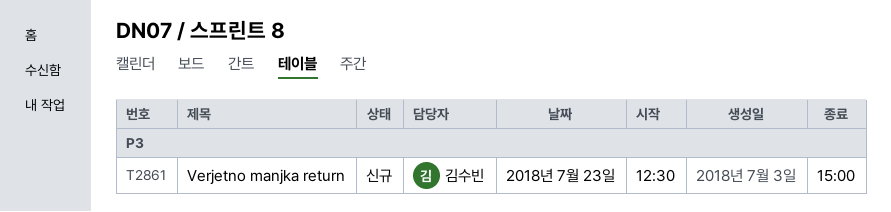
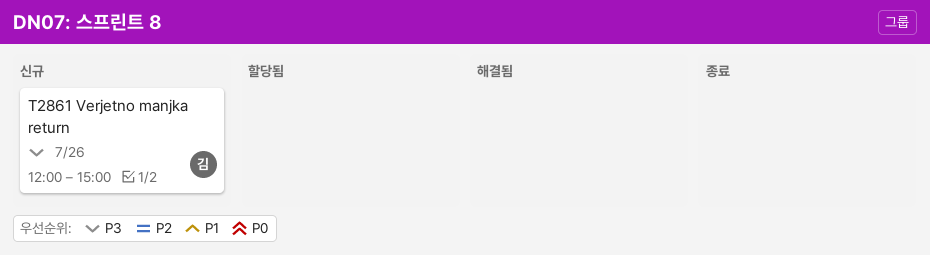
T2861, day: Jul 23 -> Jul 26
T2861, begins: 12:30 -> 12:00

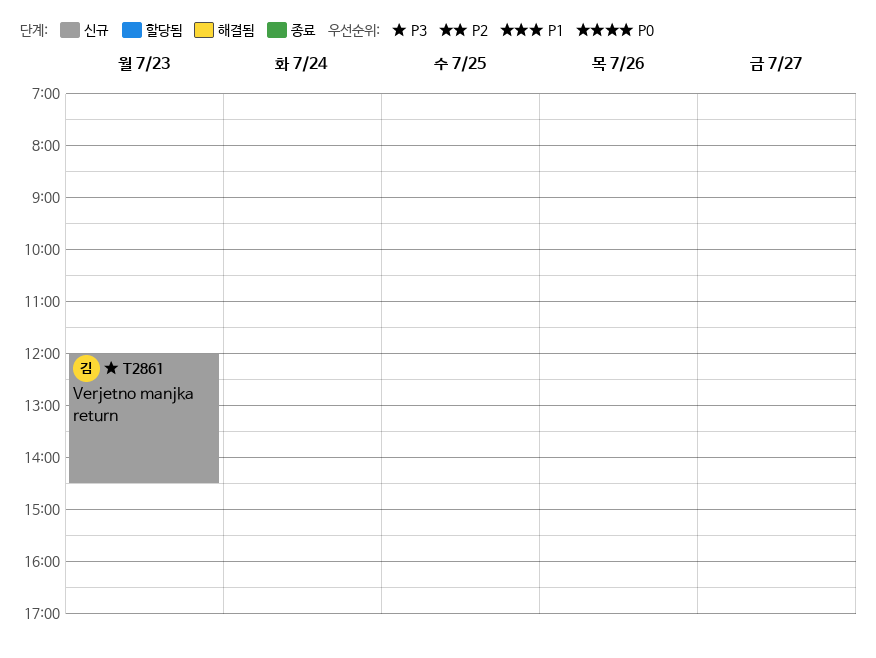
T2861, day: Jul 26 -> Jul 23
T2861, ends: 15:00 -> 14:30

